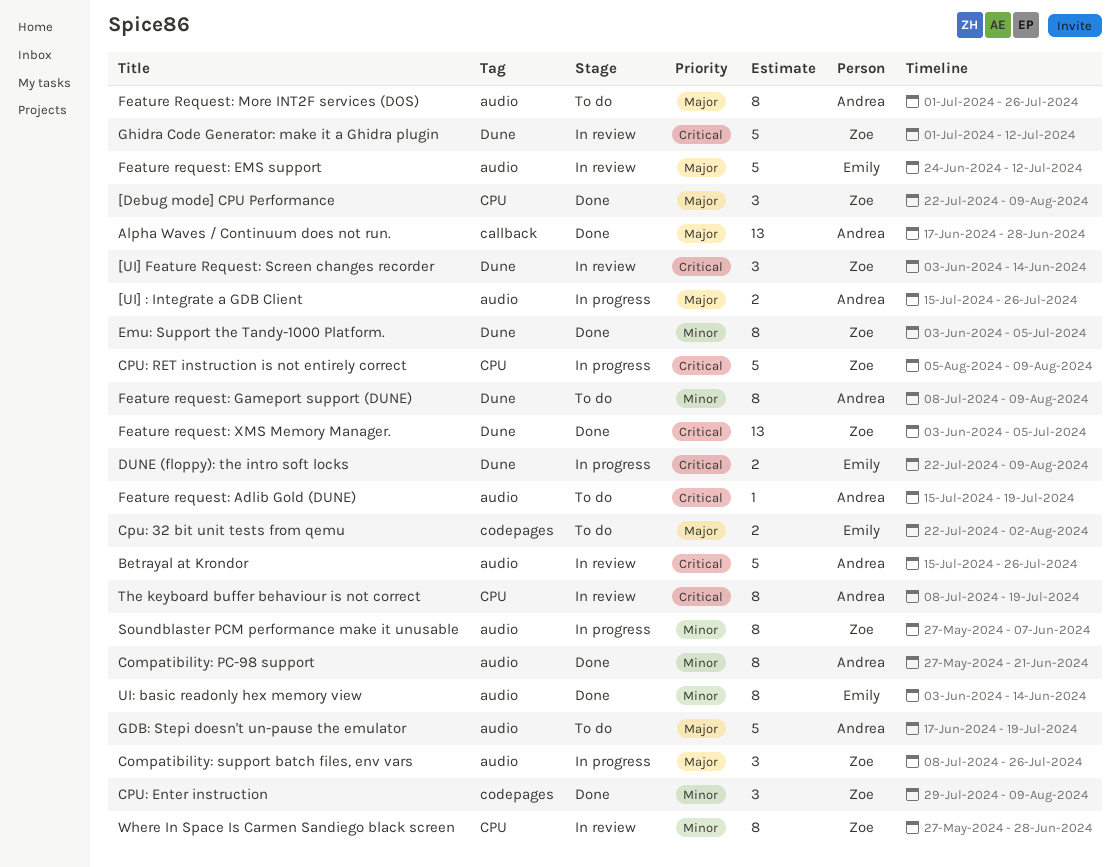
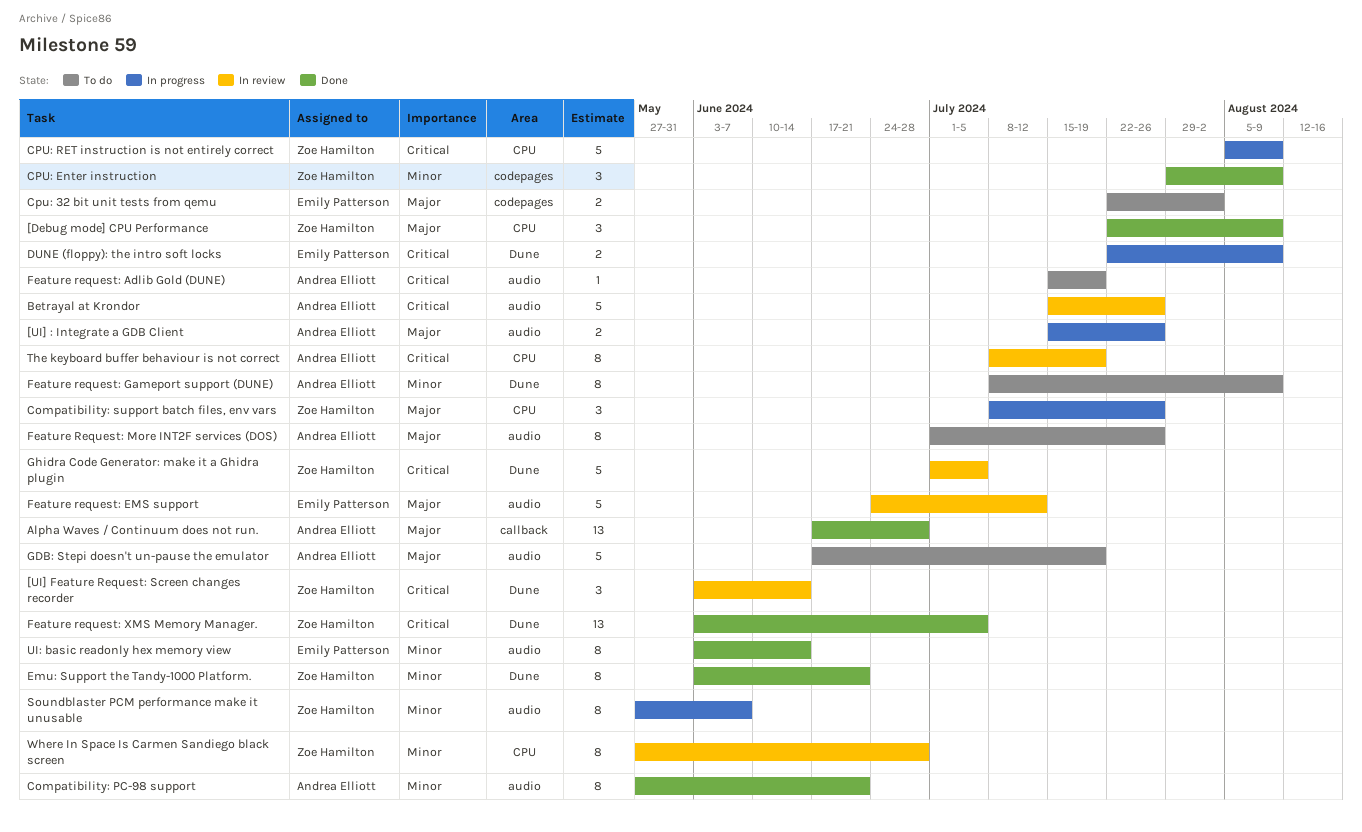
Compatibility: support batch files, env vars, label: audio -> CPU
Emu: Support the Tandy-1000 Platform., due: Jul 5 -> Jun 21
Ghidra Code Generator: make it a Ghidra plugin, due: Jul 12 -> Jul 5

